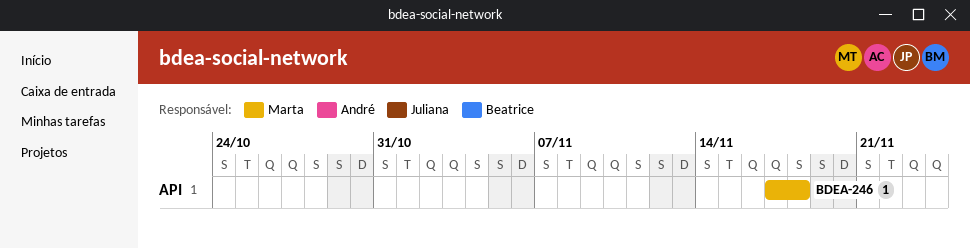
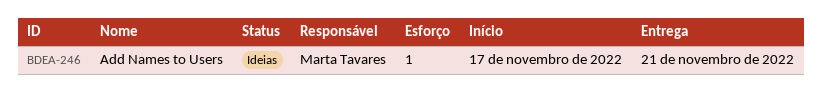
BDEA-246, due: Nov 18 -> Nov 21

